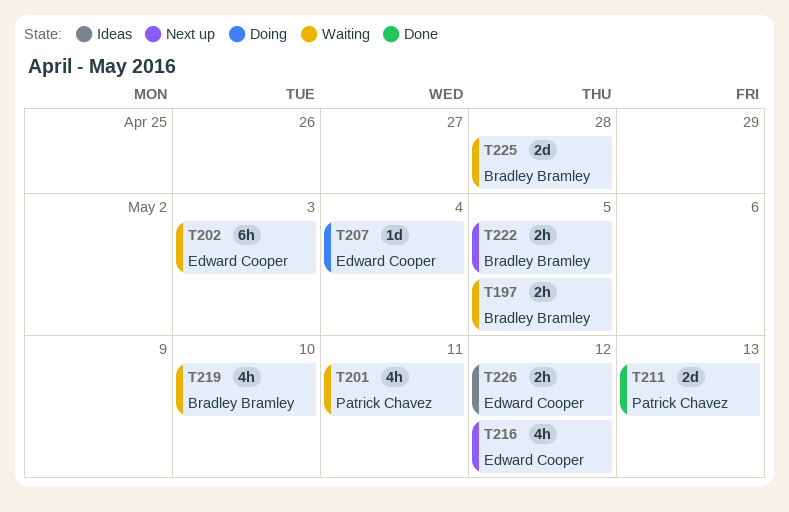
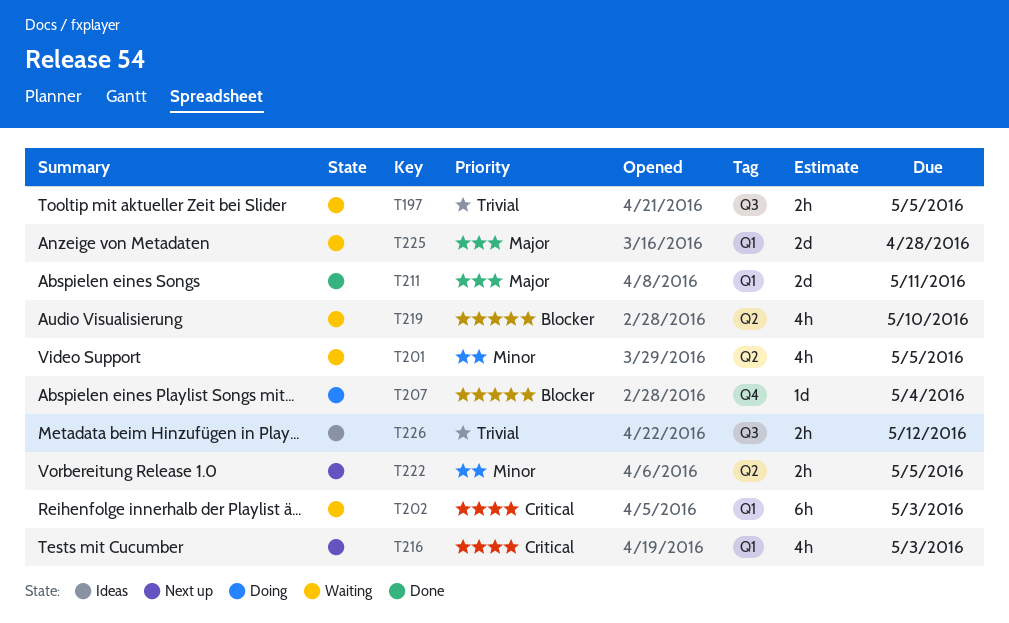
T201, due: May 11 -> May 5
T211, due: May 13 -> May 11
T216, due: May 12 -> May 3

